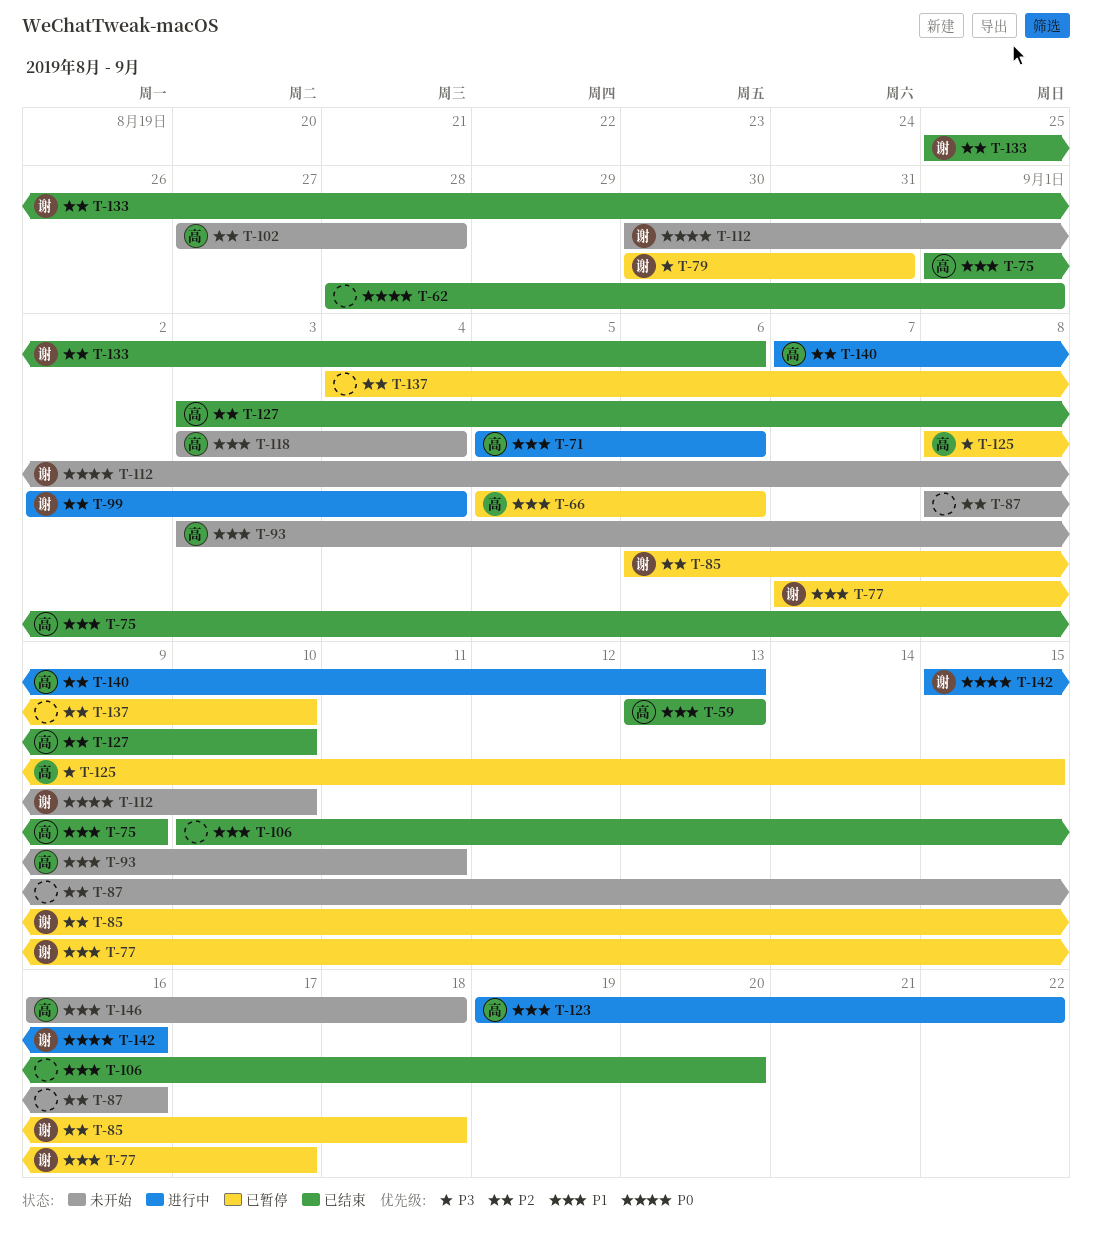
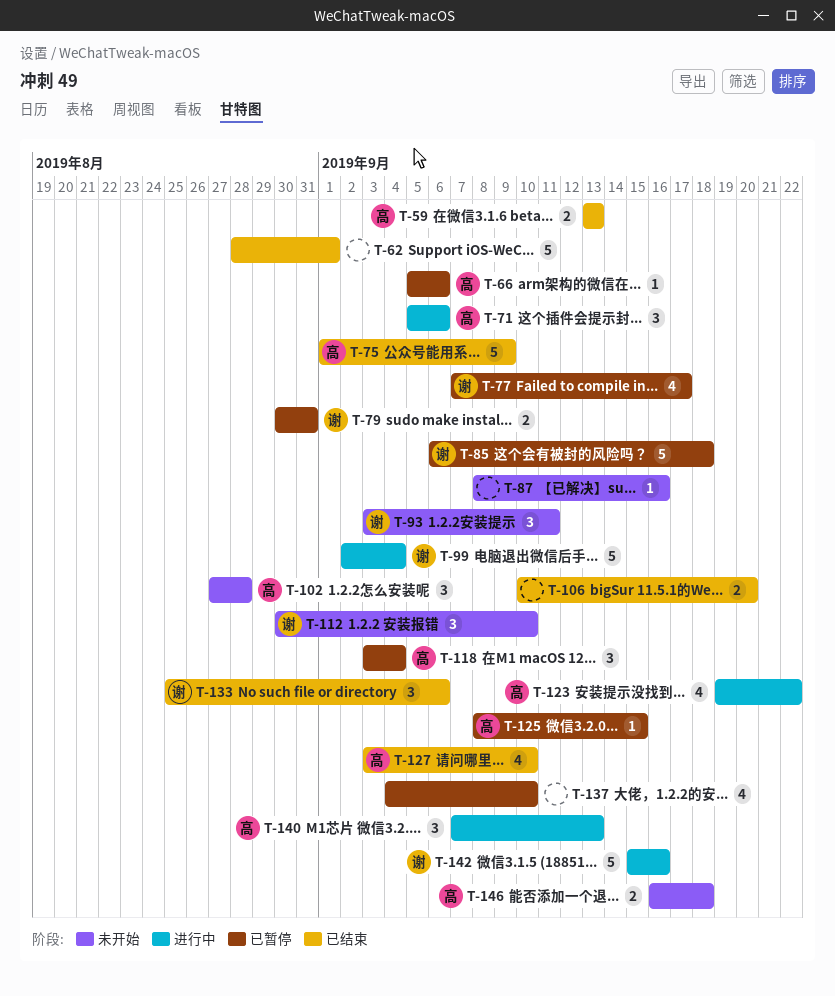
T-93, owner: 高 -> 谢
T-118, status: 未开始 -> 已暂停

